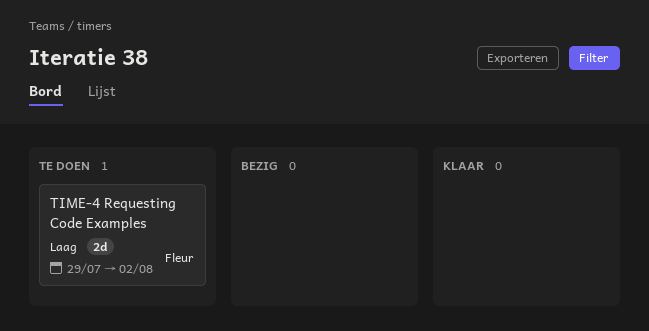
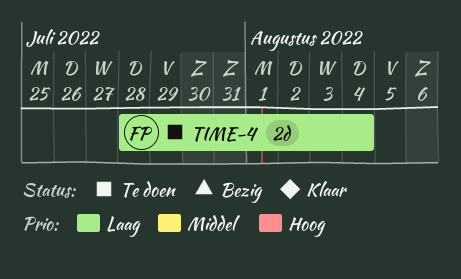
TIME-4, start: Jul 29 -> Jul 28
TIME-4, due: Aug 2 -> Aug 4

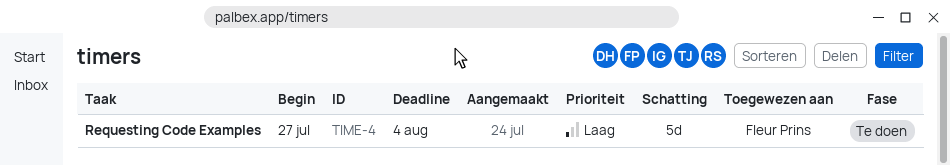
TIME-4, estimate: 2d -> 5d
TIME-4, start: Jul 28 -> Jul 27

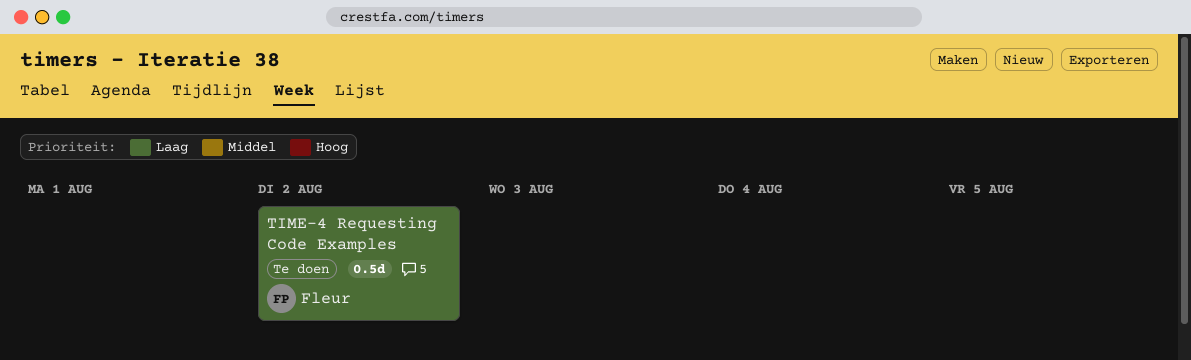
TIME-4, estimate: 5d -> 0.5d
TIME-4, due: Aug 4 -> Aug 2

